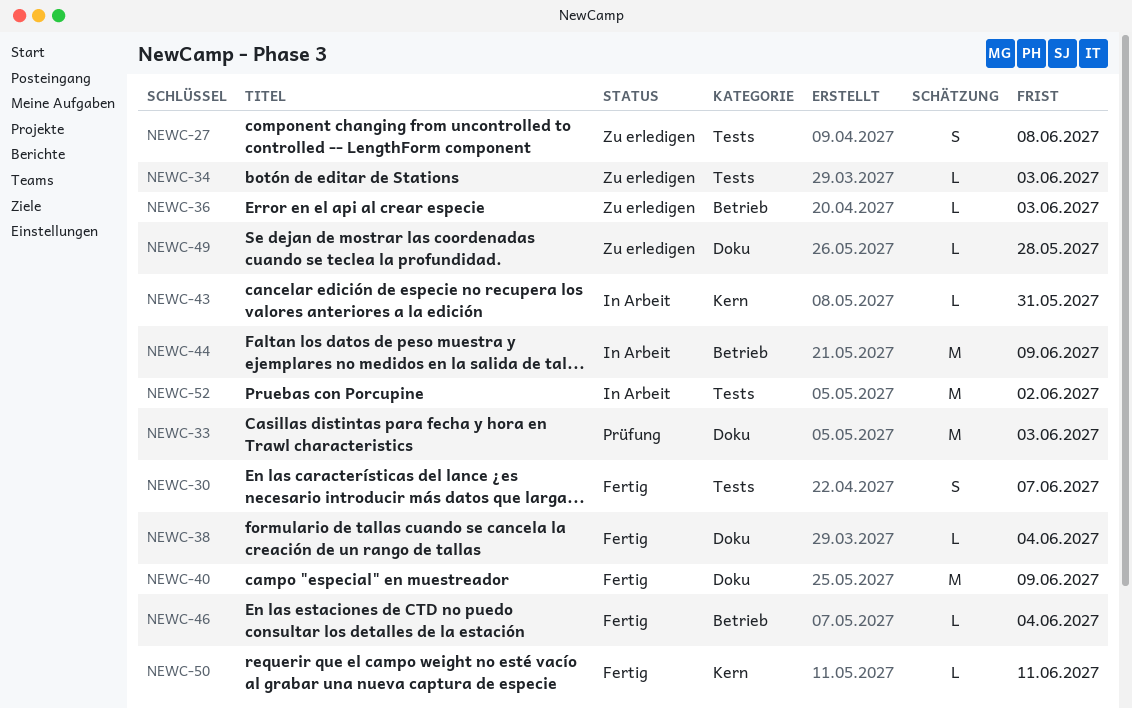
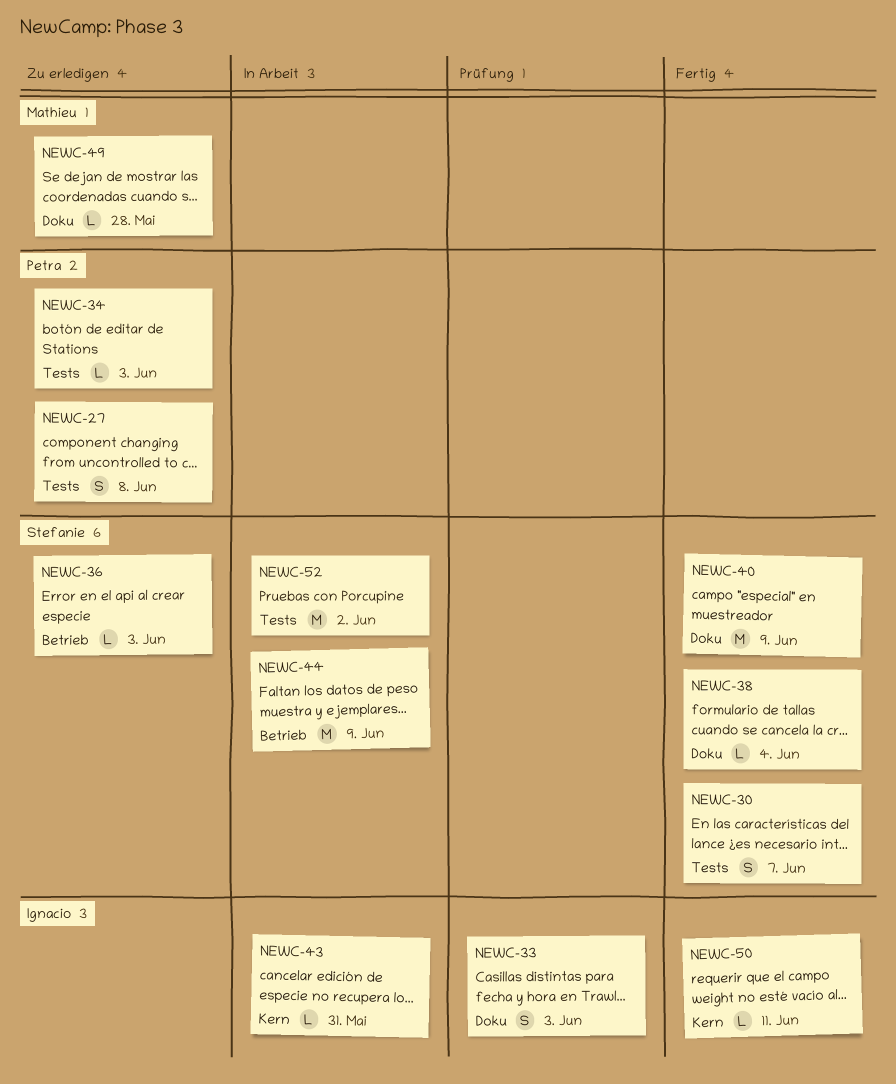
NEWC-33, estimate: M -> S
NEWC-46: present -> none

